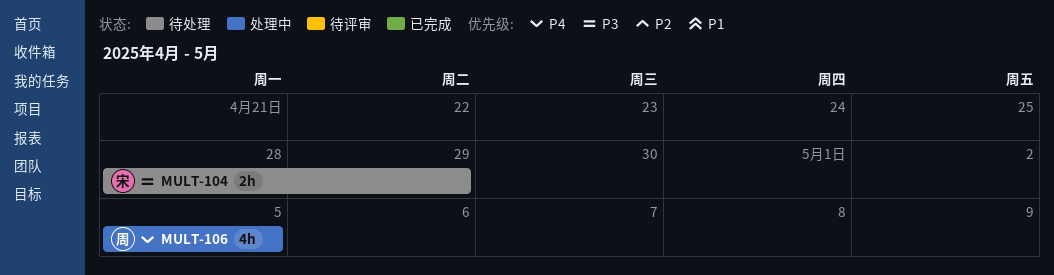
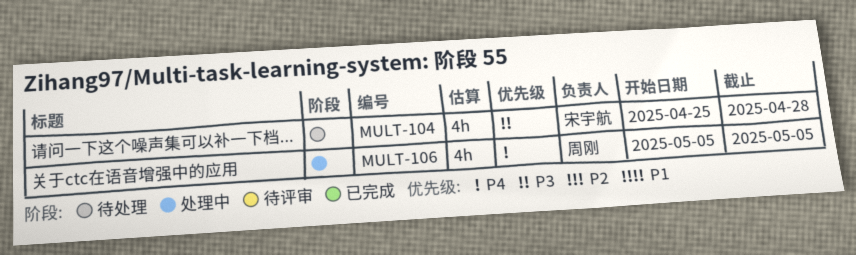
MULT-104, estimate: 2h -> 4h
MULT-104, start: Apr 28 -> Apr 25
MULT-104, due: Apr 29 -> Apr 28

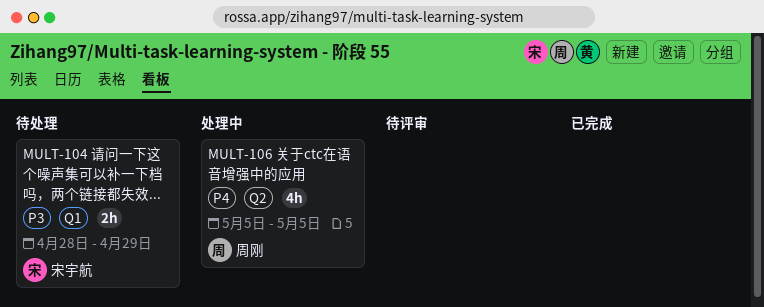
MULT-104, estimate: 4h -> 2h
MULT-104, start: Apr 25 -> Apr 28
MULT-104, due: Apr 28 -> Apr 29

